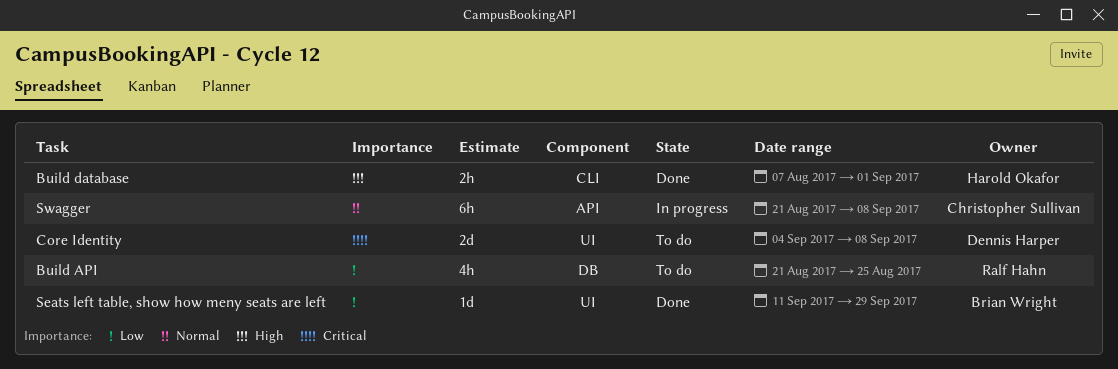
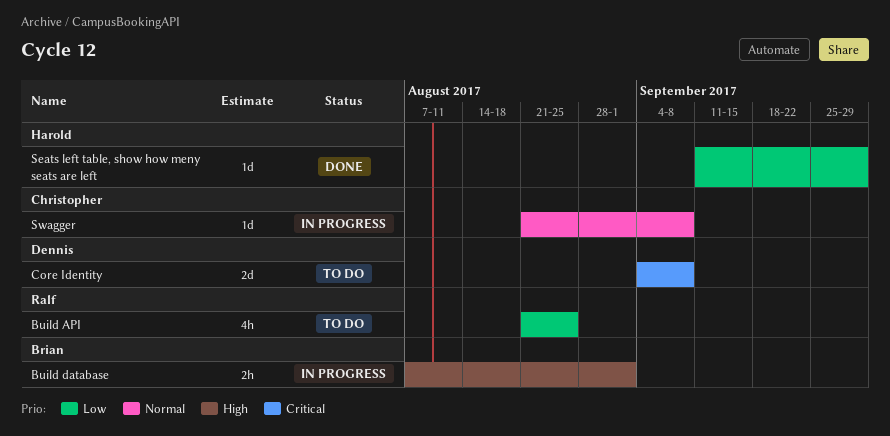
Build database, status: Done -> In progress
Build database, owner: Harold Okafor -> Brian Wright
Seats left table, show how meny seats are left, owner: Brian Wright -> Harold Okafor
Swagger, estimate: 6h -> 1d

